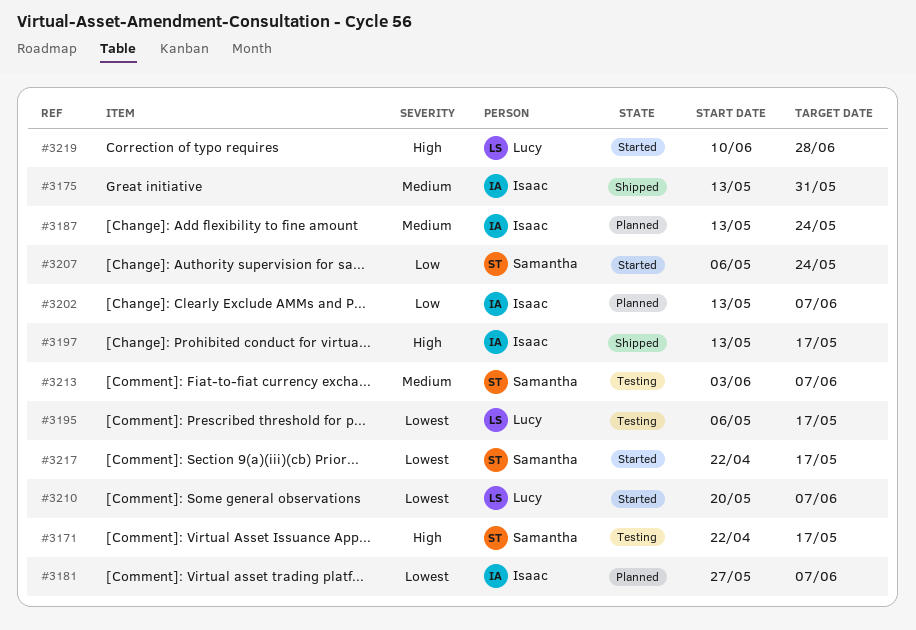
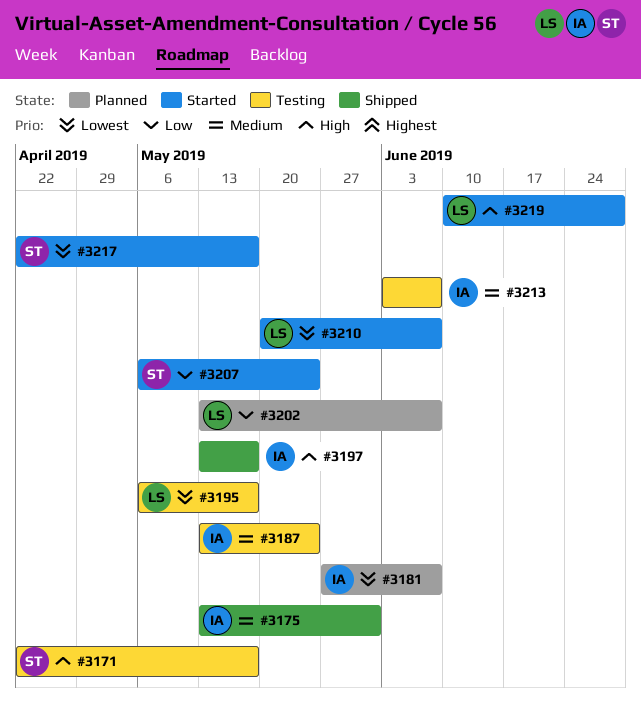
#3187, status: Planned -> Testing
#3202, owner: Isaac -> Lucy
#3213, owner: Samantha -> Isaac

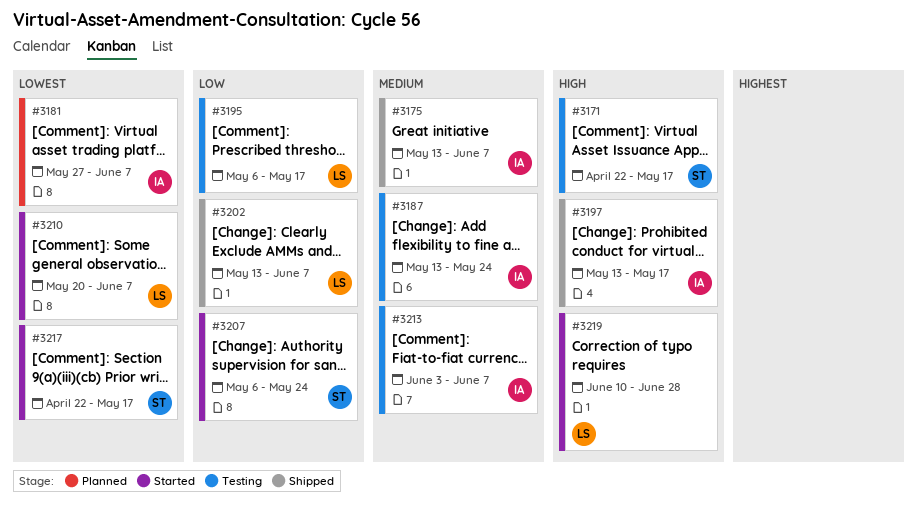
#3175, due: May 31 -> Jun 7
#3195, priority: Lowest -> Low
#3202, status: Planned -> Shipped

